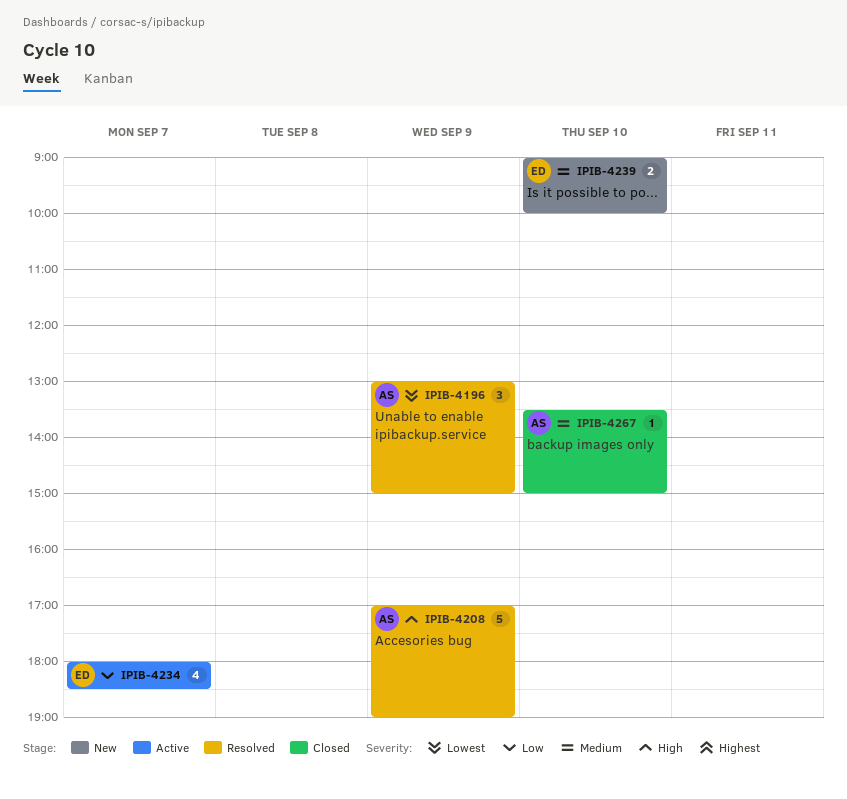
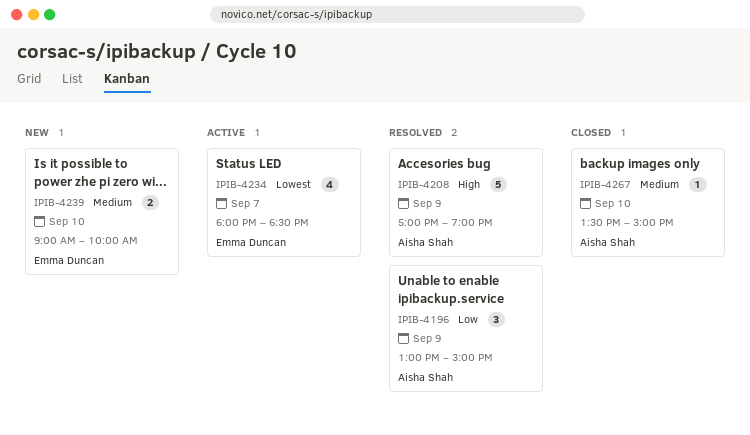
IPIB-4196, priority: Lowest -> Low
IPIB-4234, priority: Low -> Lowest

